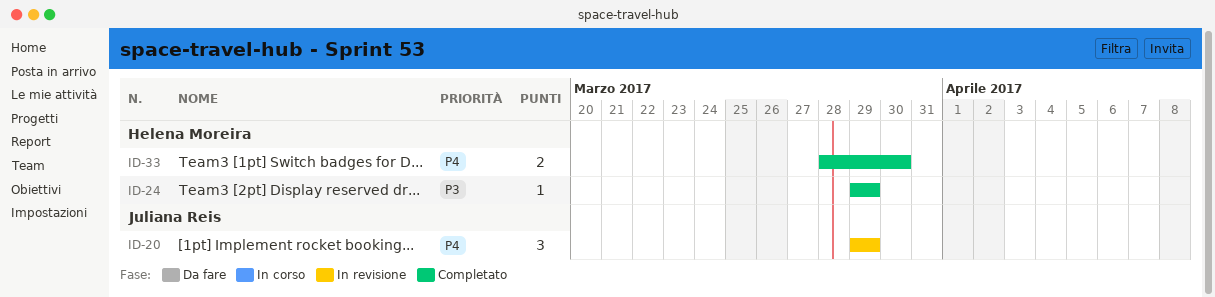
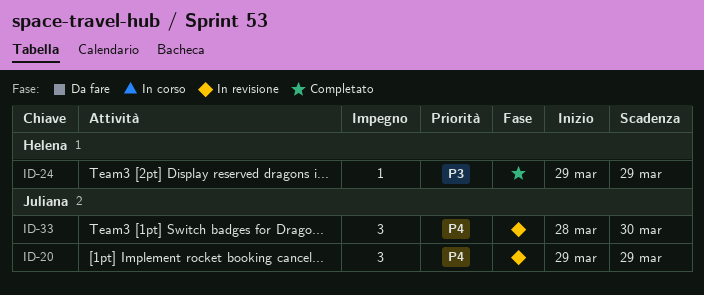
ID-33, status: Completato -> In revisione
ID-33, owner: Helena Moreira -> Juliana Reis
ID-33, estimate: 2 -> 3

